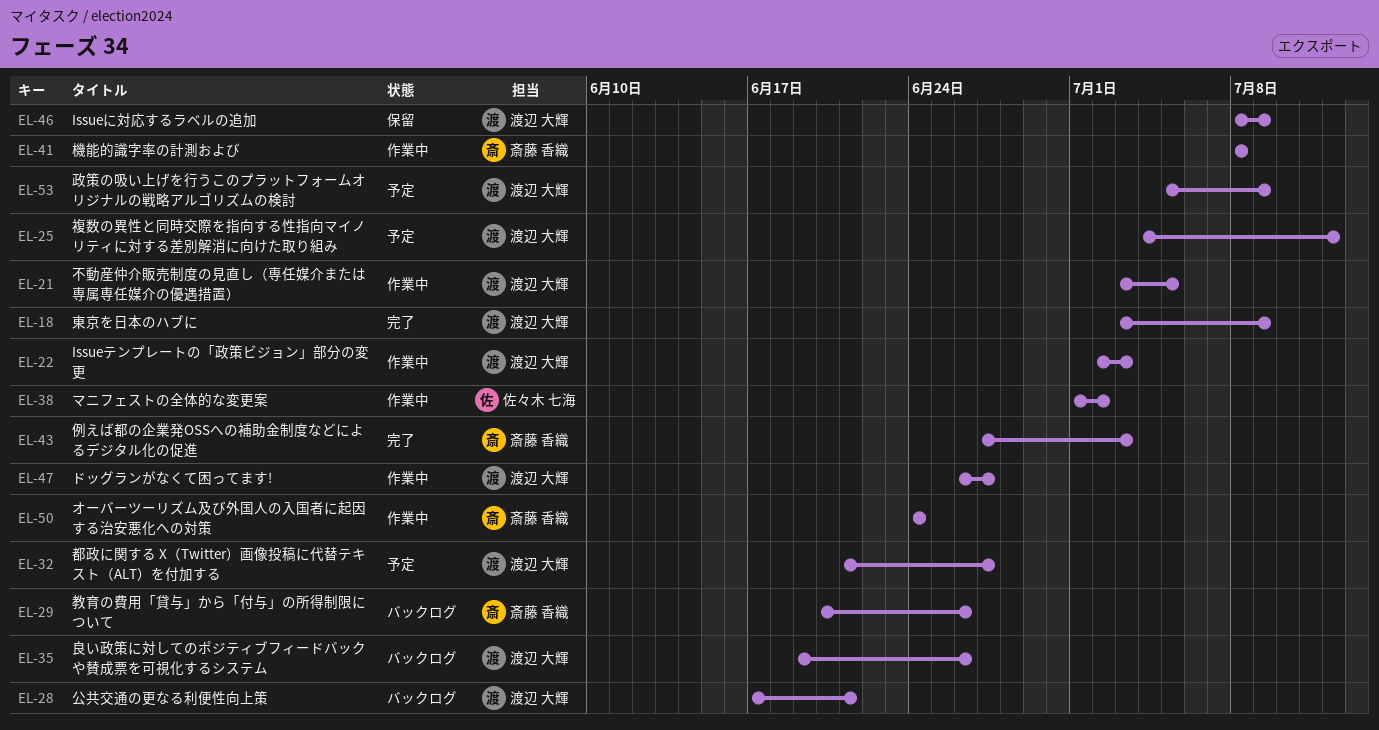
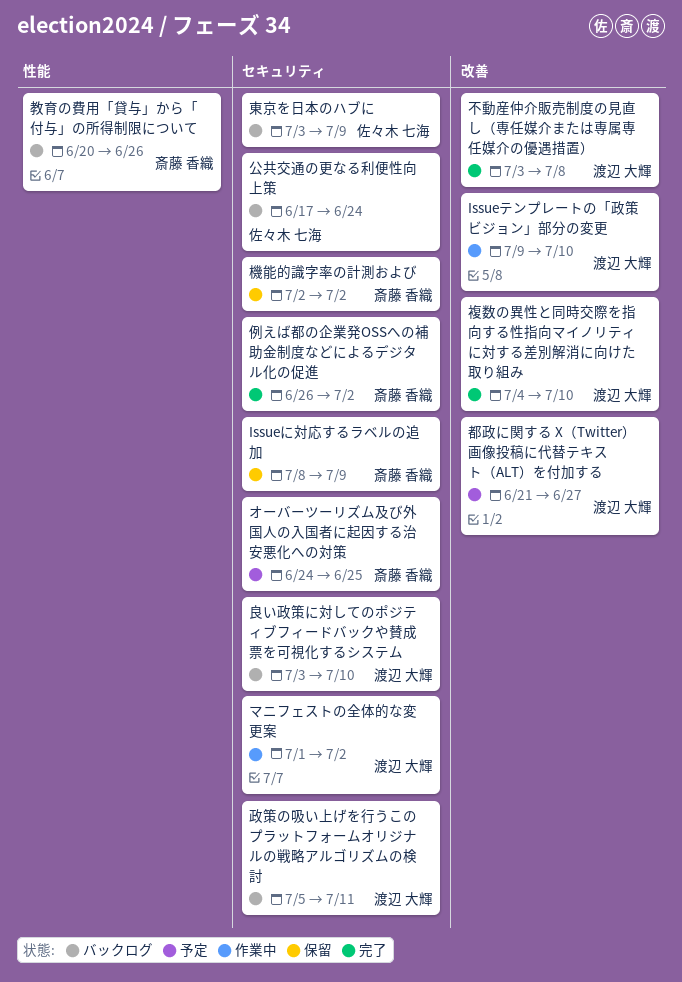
Issueに対応するラベルの追加, owner: 渡辺 大輝 -> 斎藤 香織
Issueテンプレートの「政策ビジョン」部分の変更, start: Jul 2 -> Jul 9
Issueテンプレートの「政策ビジョン」部分の変更, due: Jul 3 -> Jul 10
オーバーツーリズム及び外国人の入国者に起因する治安悪化への対策, status: 作業中 -> 予定
オーバーツーリズム及び外国人の入国者に起因する治安悪化への対策, due: Jun 24 -> Jun 25
ドッグランがなくて困ってます!: present -> none
マニフェストの全体的な変更案, owner: 佐々木 七海 -> 渡辺 大輝
不動産仲介販売制度の見直し（専任媒介または専属専任媒介の優遇措置）, status: 作業中 -> 完了
不動産仲介販売制度の見直し（専任媒介または専属専任媒介の優遇措置）, due: Jul 5 -> Jul 8
例えば都の企業発OSSへの補助金制度などによるデジタル化の促進, start: Jun 27 -> Jun 26
例えば都の企業発OSSへの補助金制度などによるデジタル化の促進, due: Jul 3 -> Jul 2
公共交通の更なる利便性向上策, owner: 渡辺 大輝 -> 佐々木 七海
公共交通の更なる利便性向上策, due: Jun 21 -> Jun 24
政策の吸い上げを行うこのプラットフォームオリジナルの戦略アルゴリズムの検討, status: 予定 -> バックログ
政策の吸い上げを行うこのプラットフォームオリジナルの戦略アルゴリズムの検討, due: Jul 9 -> Jul 11
東京を日本のハブに, status: 完了 -> バックログ
東京を日本のハブに, owner: 渡辺 大輝 -> 佐々木 七海
機能的識字率の計測および, status: 作業中 -> 保留
機能的識字率の計測および, start: Jul 8 -> Jul 2
機能的識字率の計測および, due: Jul 8 -> Jul 2
良い政策に対してのポジティブフィードバックや賛成票を可視化するシステム, start: Jun 19 -> Jul 3
良い政策に対してのポジティブフィードバックや賛成票を可視化するシステム, due: Jun 26 -> Jul 10
複数の異性と同時交際を指向する性指向マイノリティに対する差別解消に向けた取り組み, status: 予定 -> 完了
複数の異性と同時交際を指向する性指向マイノリティに対する差別解消に向けた取り組み, due: Jul 12 -> Jul 10

